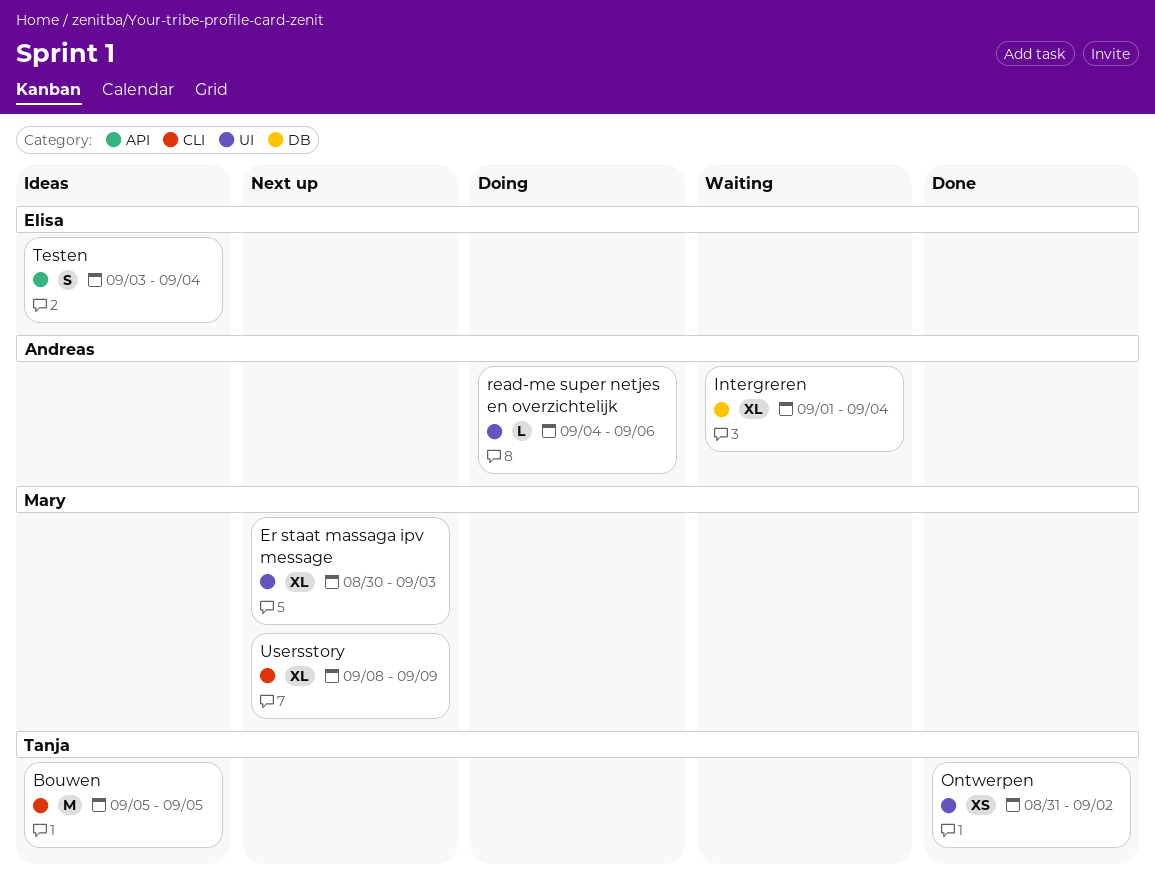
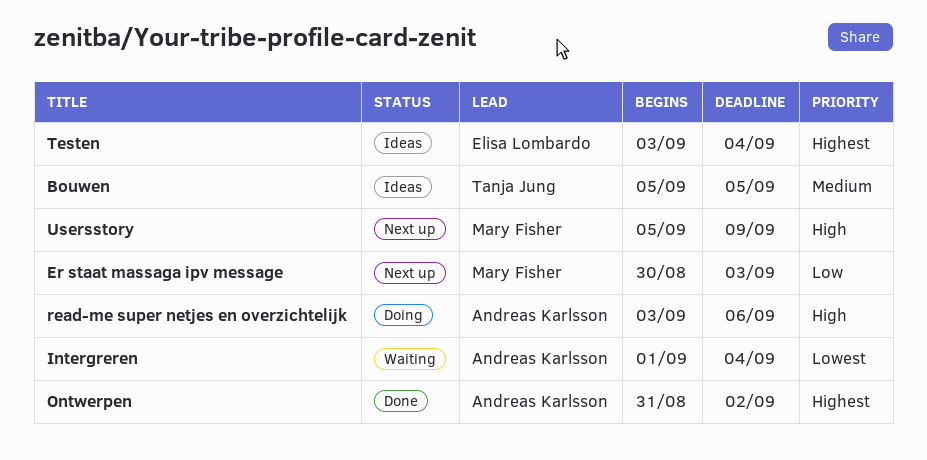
Ontwerpen, owner: Tanja Jung -> Andreas Karlsson
read-me super netjes en overzichtelijk, start: Sep 4 -> Sep 3
Usersstory, start: Sep 8 -> Sep 5

